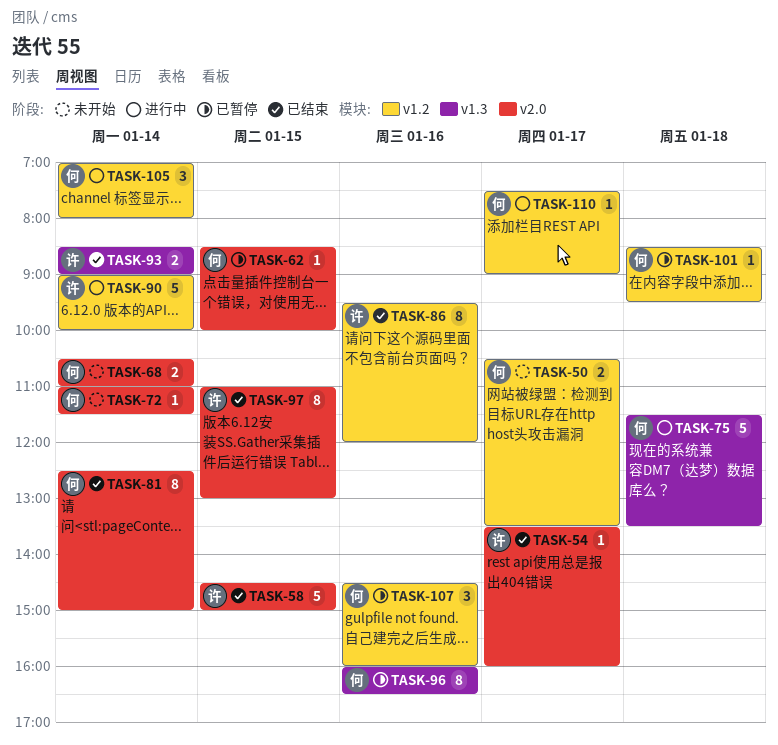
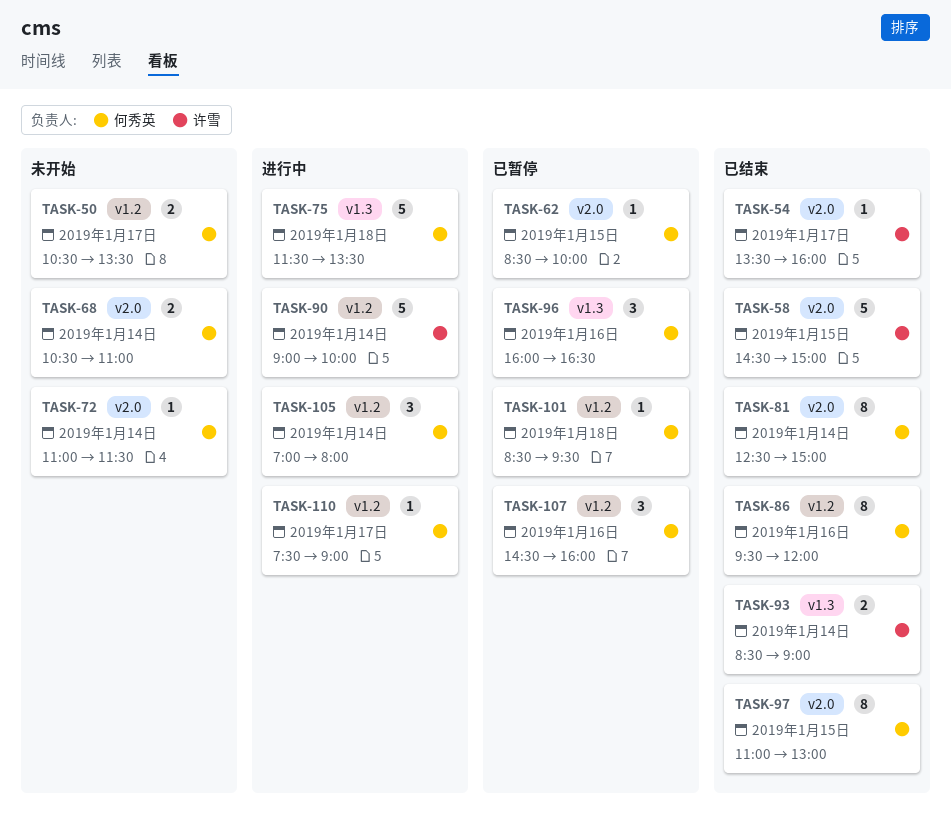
TASK-86, owner: 许雪 -> 何秀英
TASK-96, estimate: 8 -> 3
TASK-97, owner: 许雪 -> 何秀英

